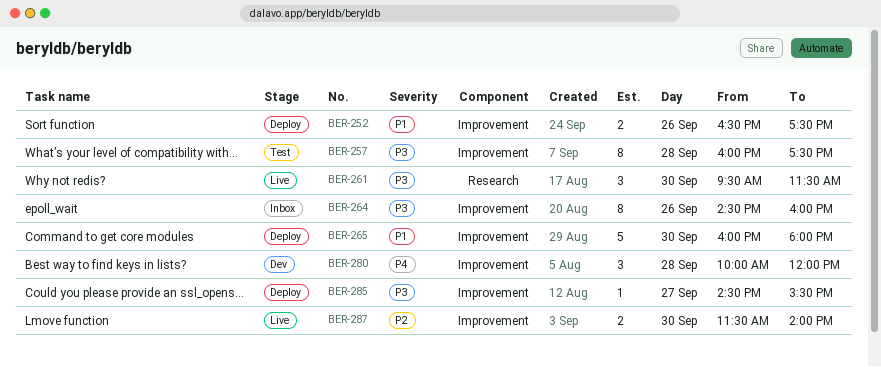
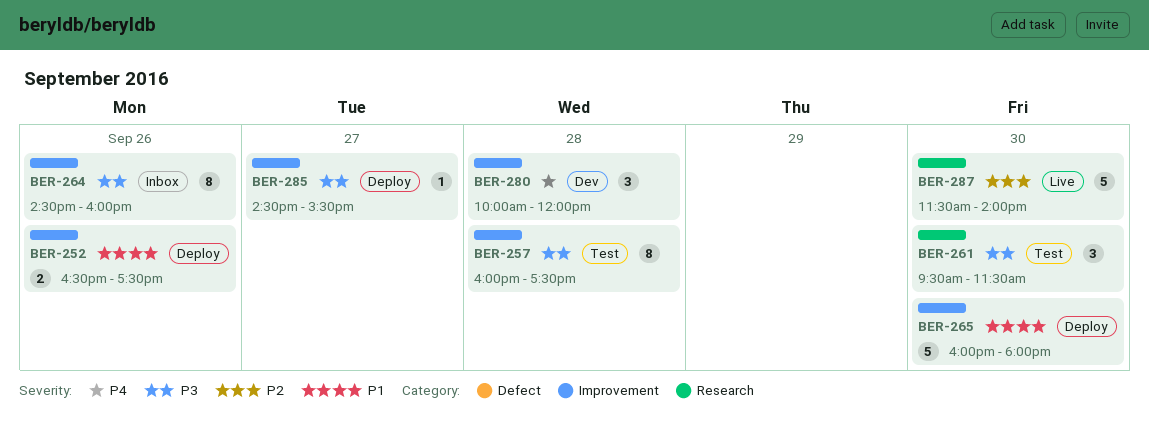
BER-261, status: Live -> Test
BER-287, label: Improvement -> Research
BER-287, estimate: 2 -> 5

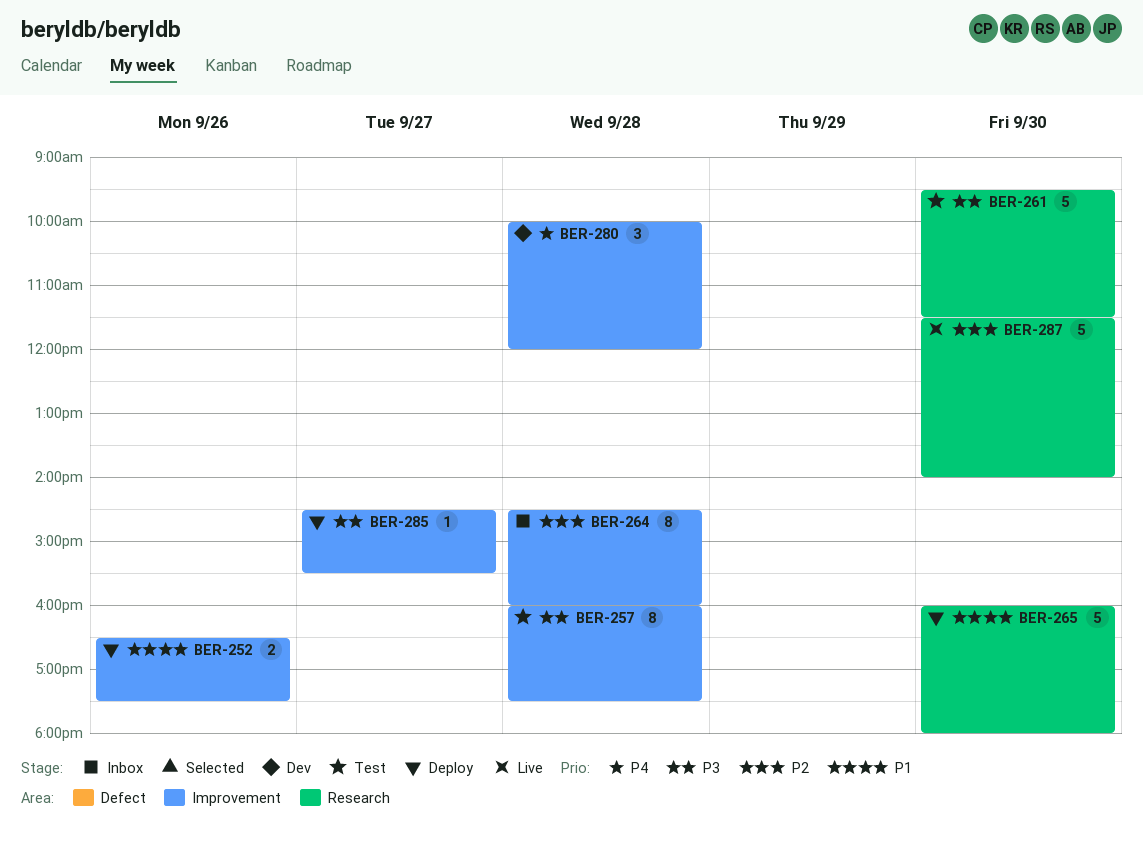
BER-261, estimate: 3 -> 5
BER-264, priority: P3 -> P2
BER-264, day: Sep 26 -> Sep 28
BER-265, label: Improvement -> Research

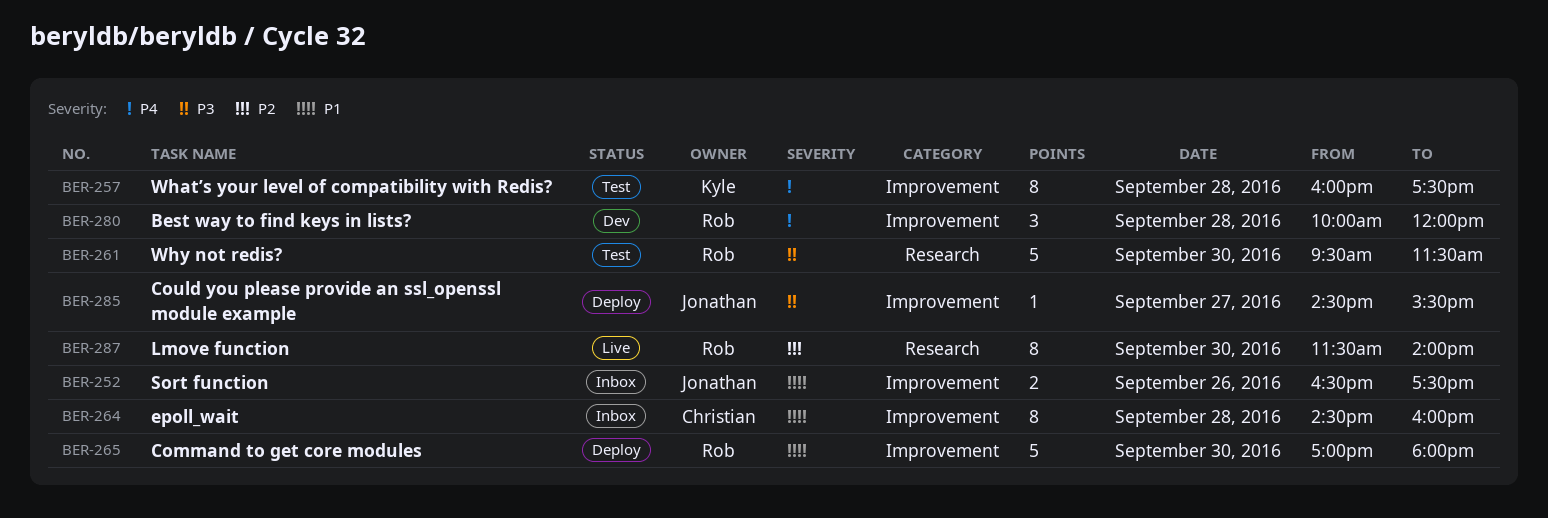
BER-252, status: Deploy -> Inbox
BER-257, priority: P3 -> P4
BER-264, priority: P2 -> P1
BER-265, label: Research -> Improvement
BER-265, begins: 16:00 -> 17:00
BER-287, estimate: 5 -> 8

